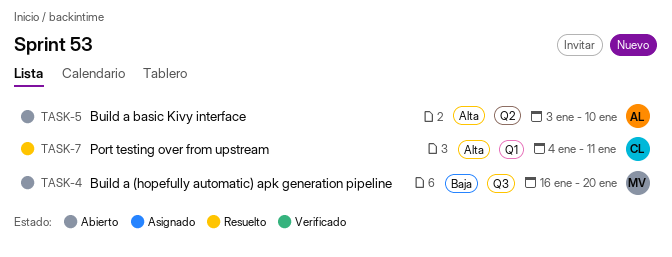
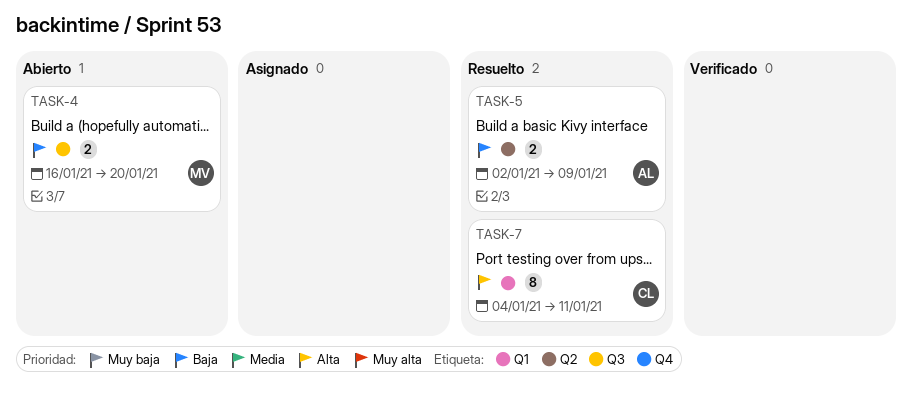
TASK-5, status: Abierto -> Resuelto
TASK-5, priority: Alta -> Baja
TASK-5, start: Jan 3 -> Jan 2
TASK-5, due: Jan 10 -> Jan 9

